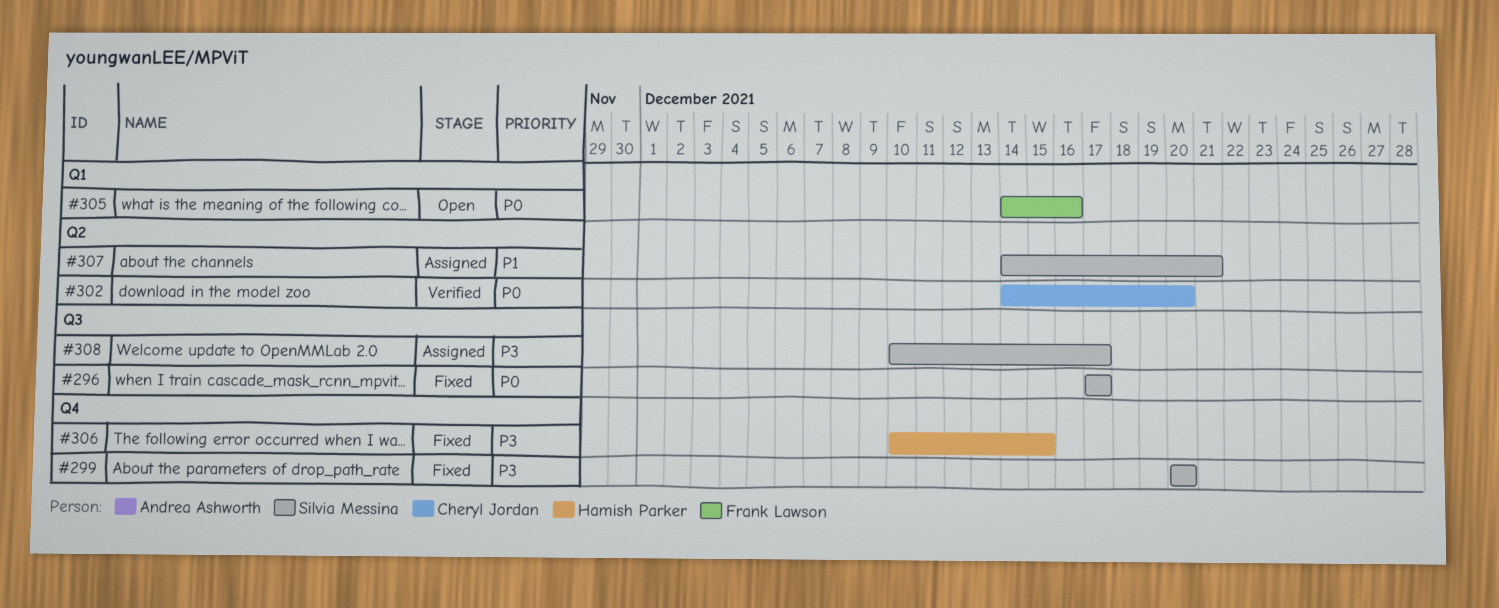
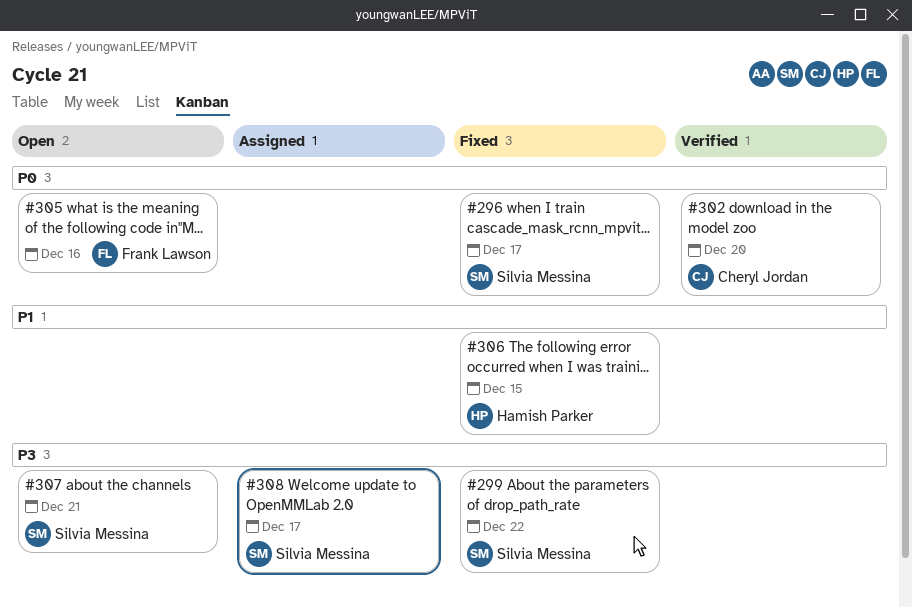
#299, due: Dec 20 -> Dec 22
#306, priority: P3 -> P1
#307, status: Assigned -> Open
#307, priority: P1 -> P3

